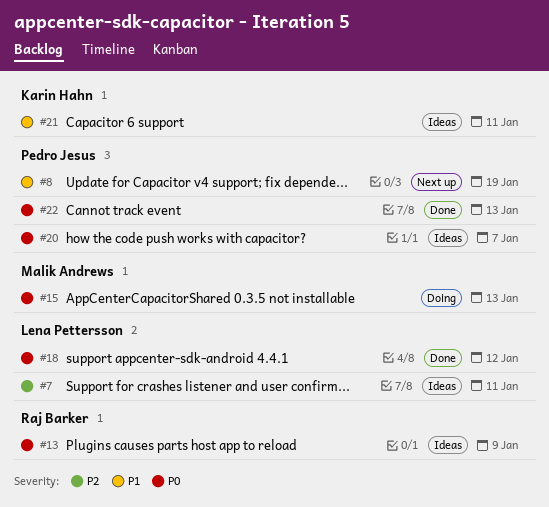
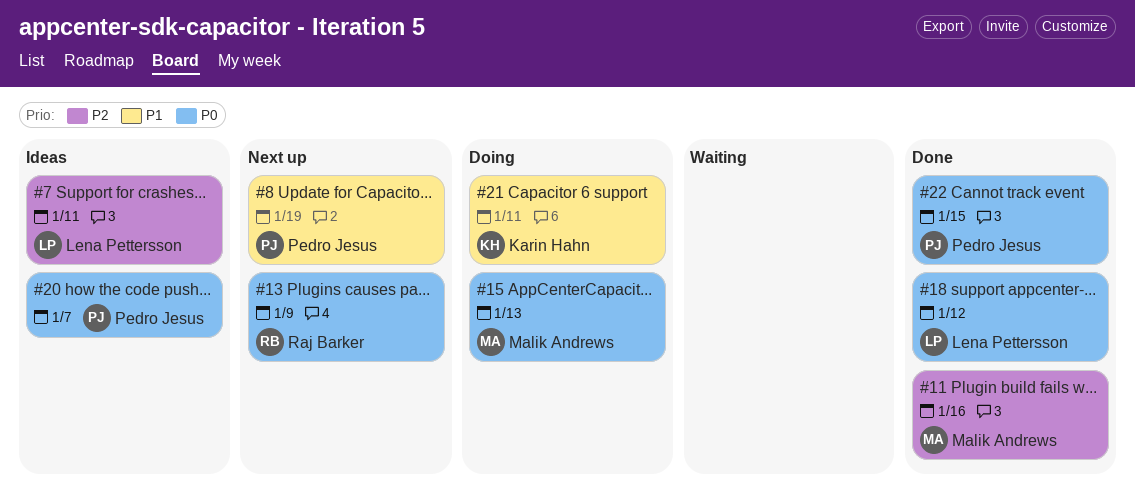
#11: none -> present
#13, status: Ideas -> Next up
#21, status: Ideas -> Doing
#22, due: Jan 13 -> Jan 15

